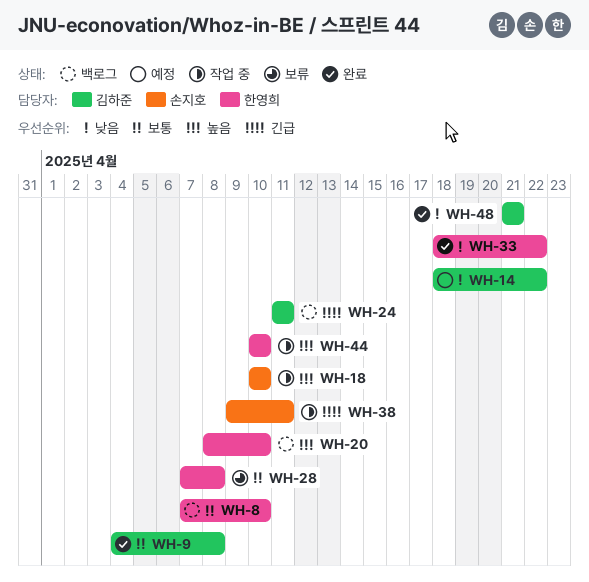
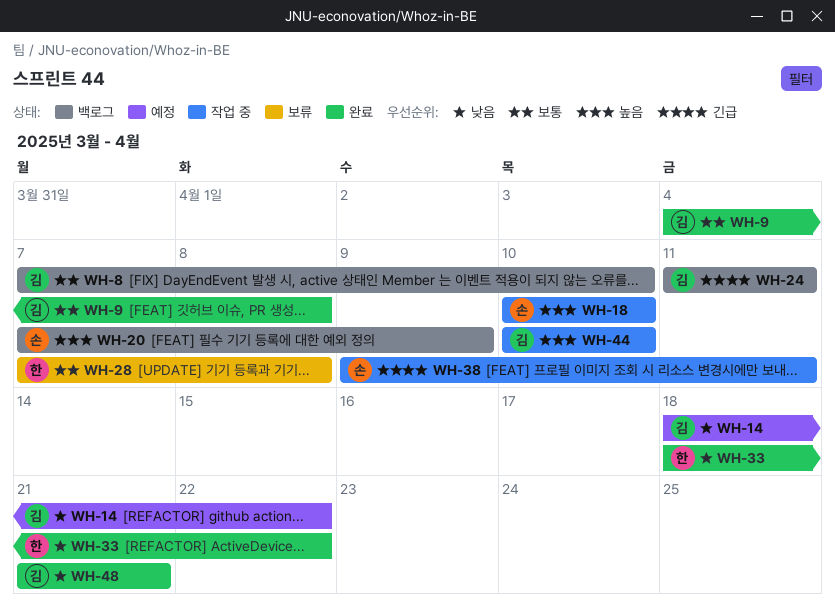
WH-8, owner: 한영희 -> 김하준
WH-20, owner: 한영희 -> 손지호
WH-20, start: Apr 8 -> Apr 7
WH-20, due: Apr 10 -> Apr 9
WH-44, owner: 한영희 -> 김하준

